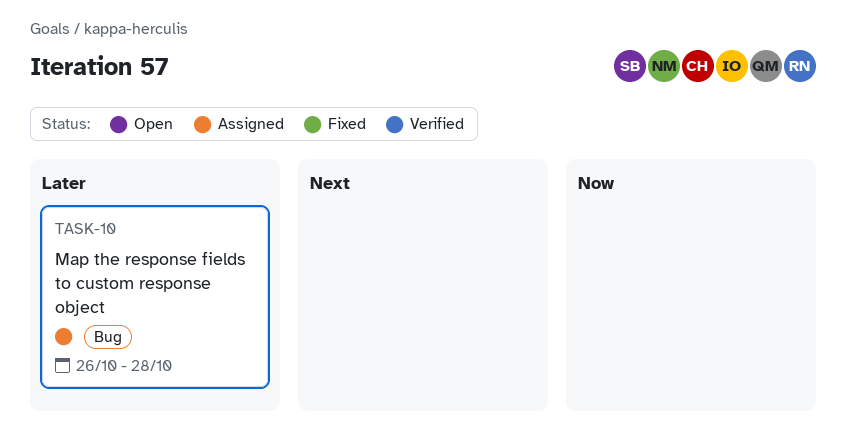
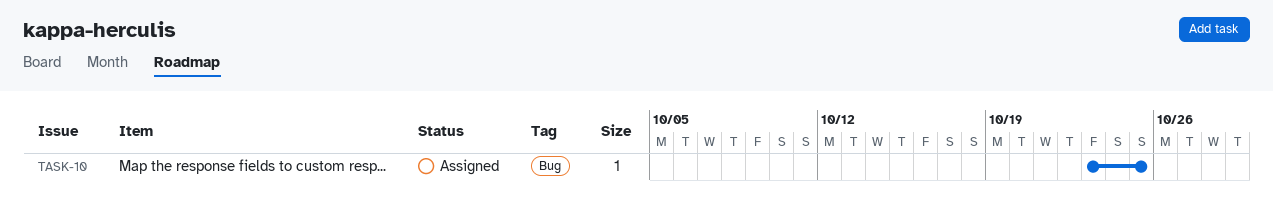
TASK-10, start: Oct 26 -> Oct 23
TASK-10, due: Oct 28 -> Oct 25

